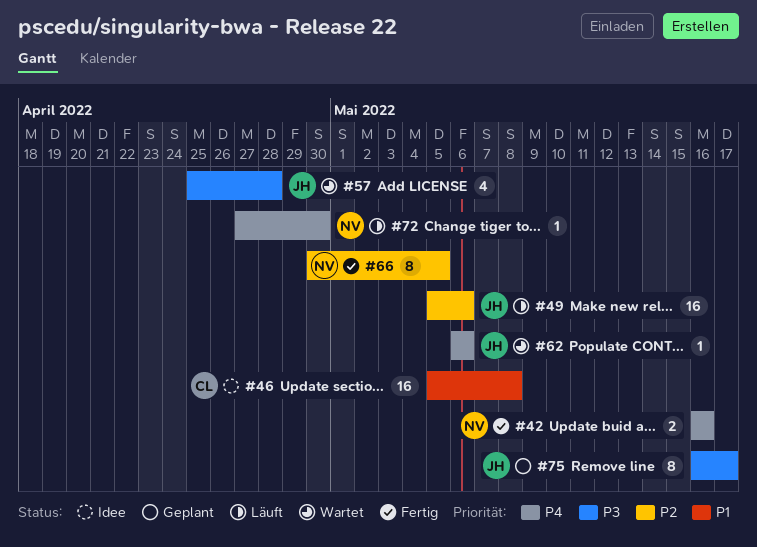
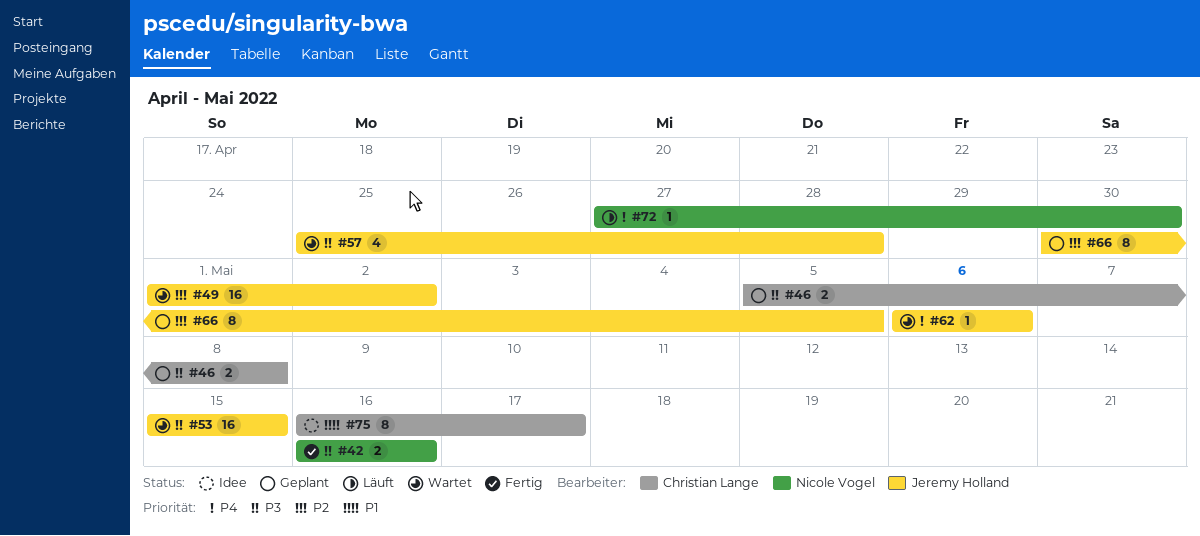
#42, priority: P4 -> P3
#46, status: Idee -> Geplant
#46, priority: P1 -> P3
#46, estimate: 16 -> 2
#49, status: Läuft -> Wartet
#49, start: May 5 -> May 1
#49, due: May 6 -> May 2
#53: none -> present
#66, status: Fertig -> Geplant
#66, owner: Nicole Vogel -> Jeremy Holland
#75, status: Geplant -> Idee
#75, owner: Jeremy Holland -> Christian Lange
#75, priority: P3 -> P1

